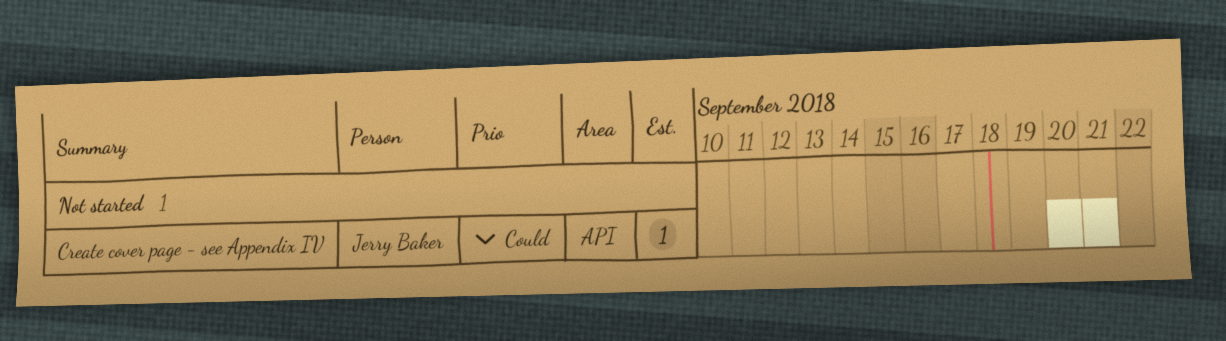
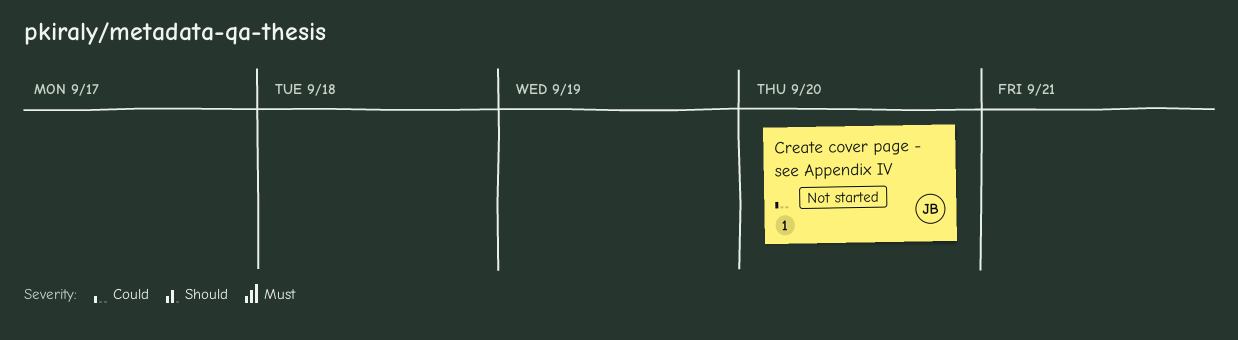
Create cover page - see Appendix IV, due: Sep 21 -> Sep 20

